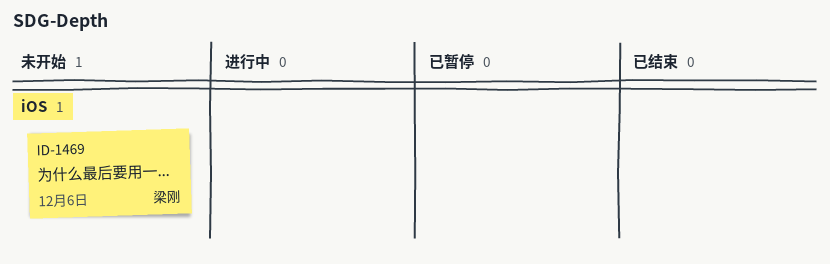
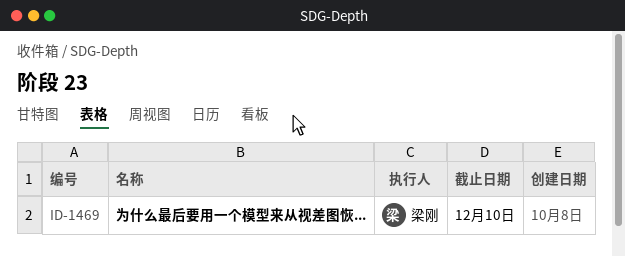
ID-1469, due: Dec 6 -> Dec 10

